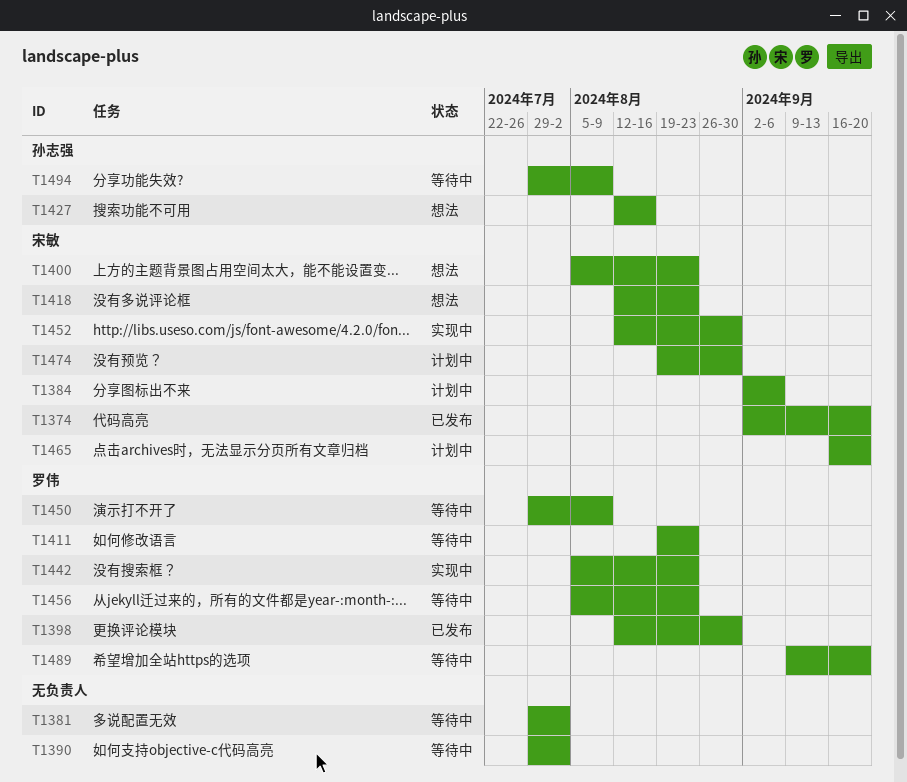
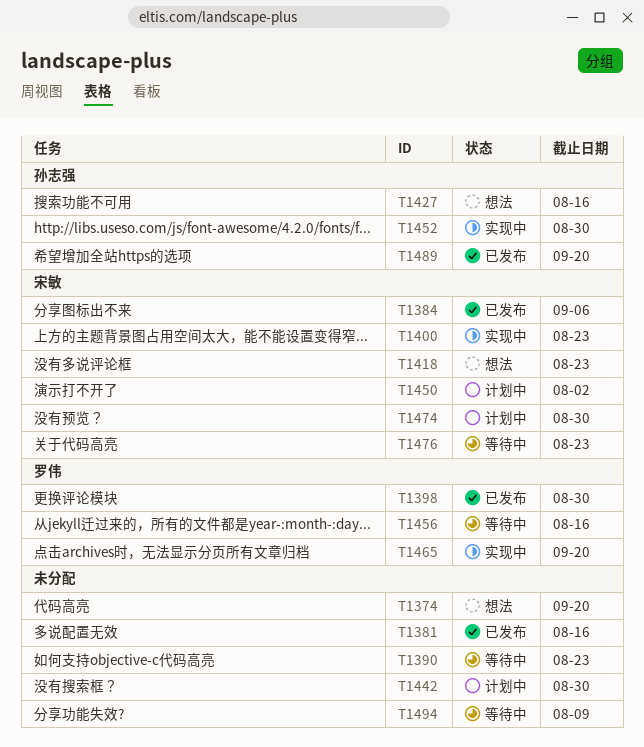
T1374, status: 已发布 -> 想法
T1374, owner: 宋敏 -> none
T1381, status: 等待中 -> 已发布
T1381, due: Aug 2 -> Aug 16
T1384, status: 计划中 -> 已发布
T1390, due: Aug 2 -> Aug 23
T1400, status: 想法 -> 实现中
T1411: present -> none
T1442, status: 实现中 -> 计划中
T1442, owner: 罗伟 -> none
T1442, due: Aug 23 -> Aug 30
T1450, status: 等待中 -> 计划中
T1450, owner: 罗伟 -> 宋敏
T1450, due: Aug 9 -> Aug 2
T1452, owner: 宋敏 -> 孙志强
T1456, due: Aug 23 -> Aug 16
T1465, status: 计划中 -> 实现中
T1465, owner: 宋敏 -> 罗伟
T1476: none -> present
T1489, status: 等待中 -> 已发布
T1489, owner: 罗伟 -> 孙志强
T1494, owner: 孙志强 -> none

